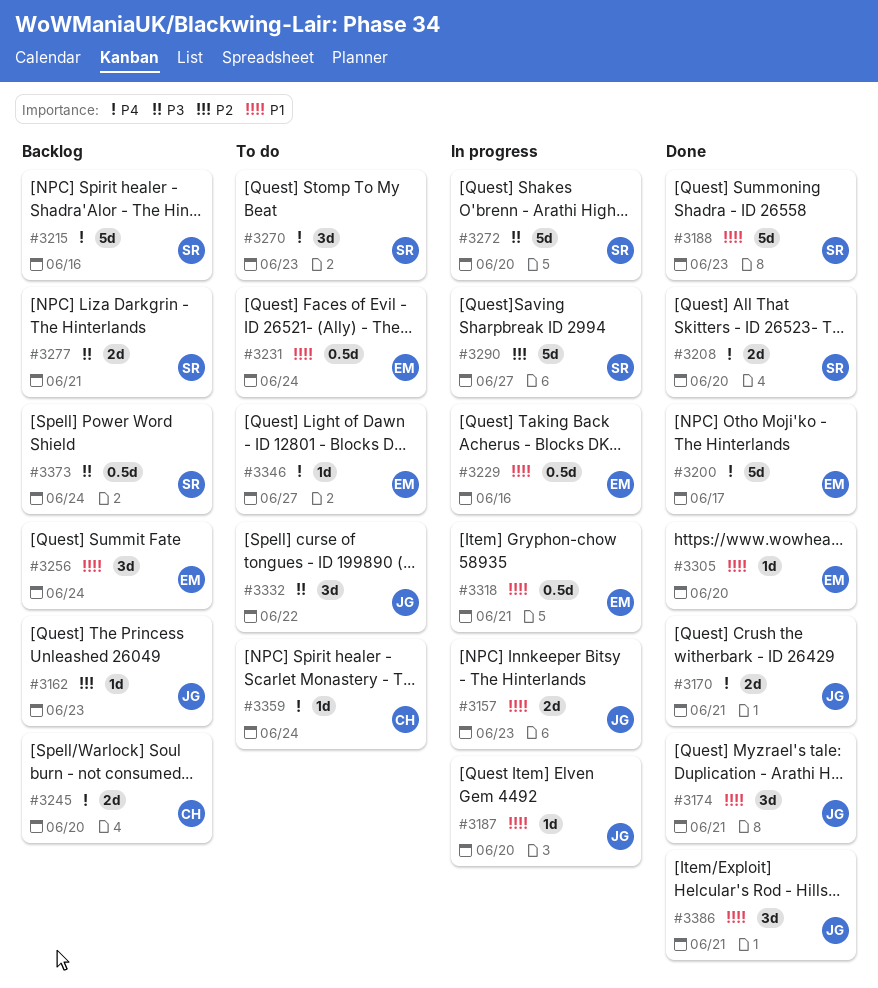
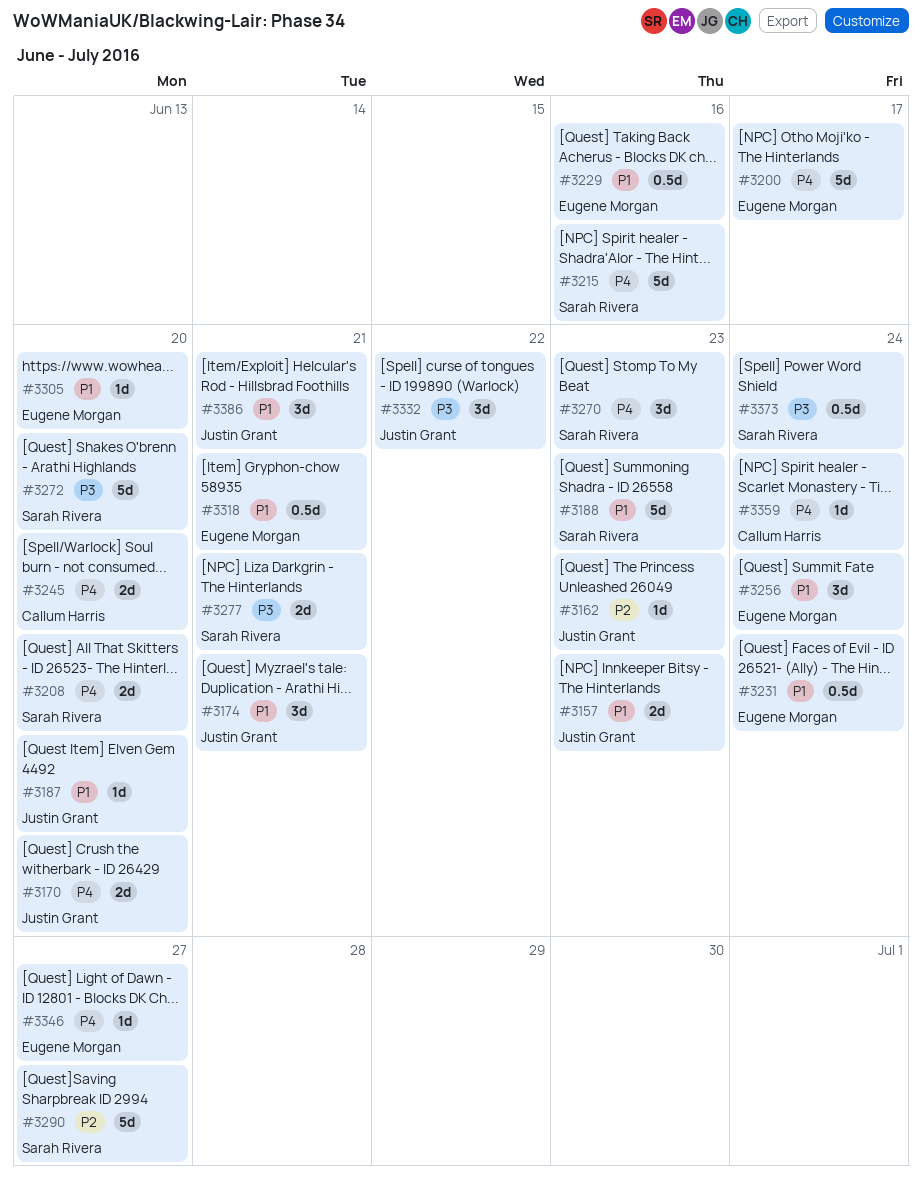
#3170, due: Jun 21 -> Jun 20

